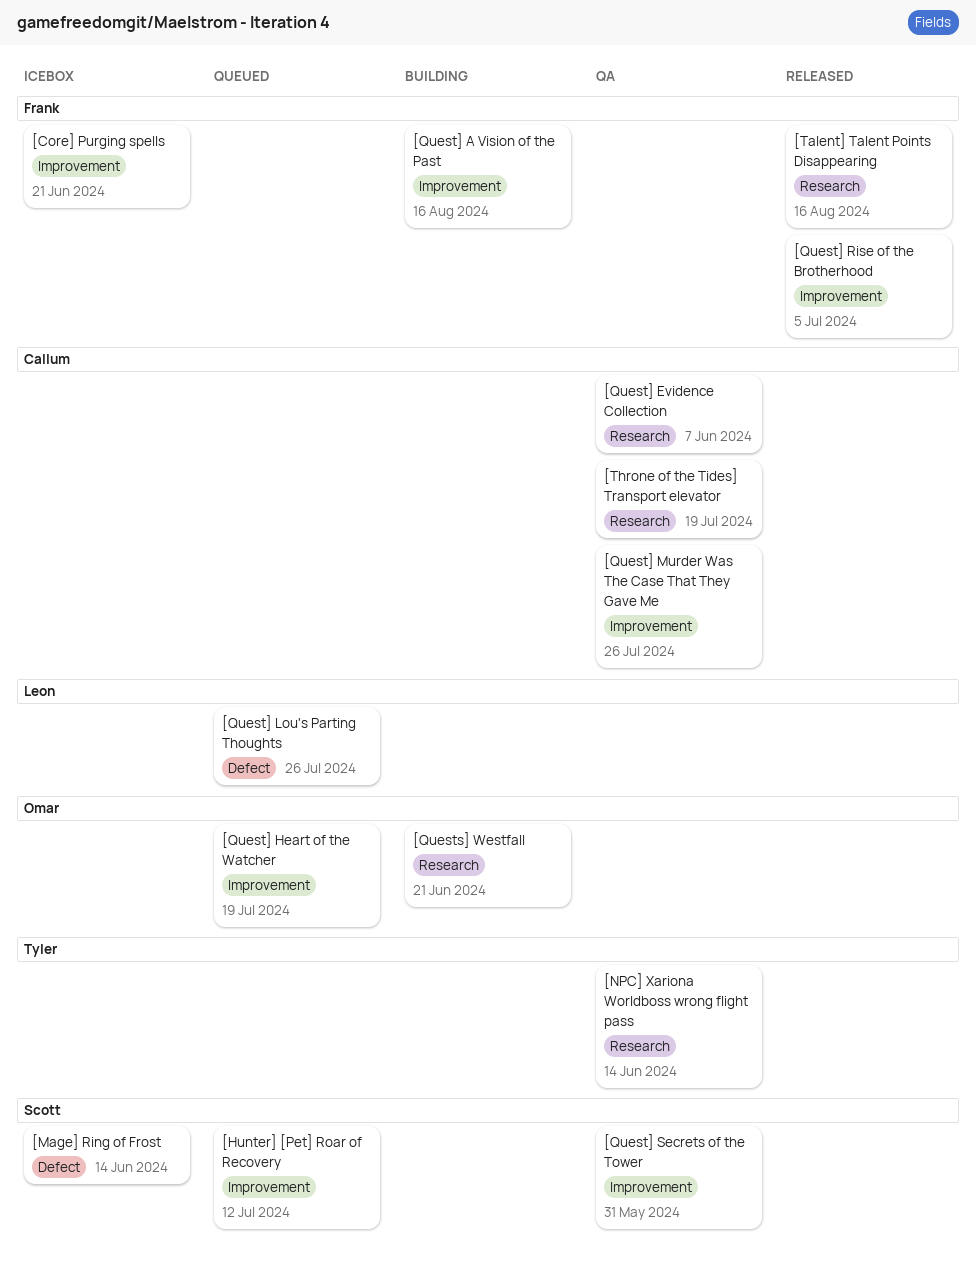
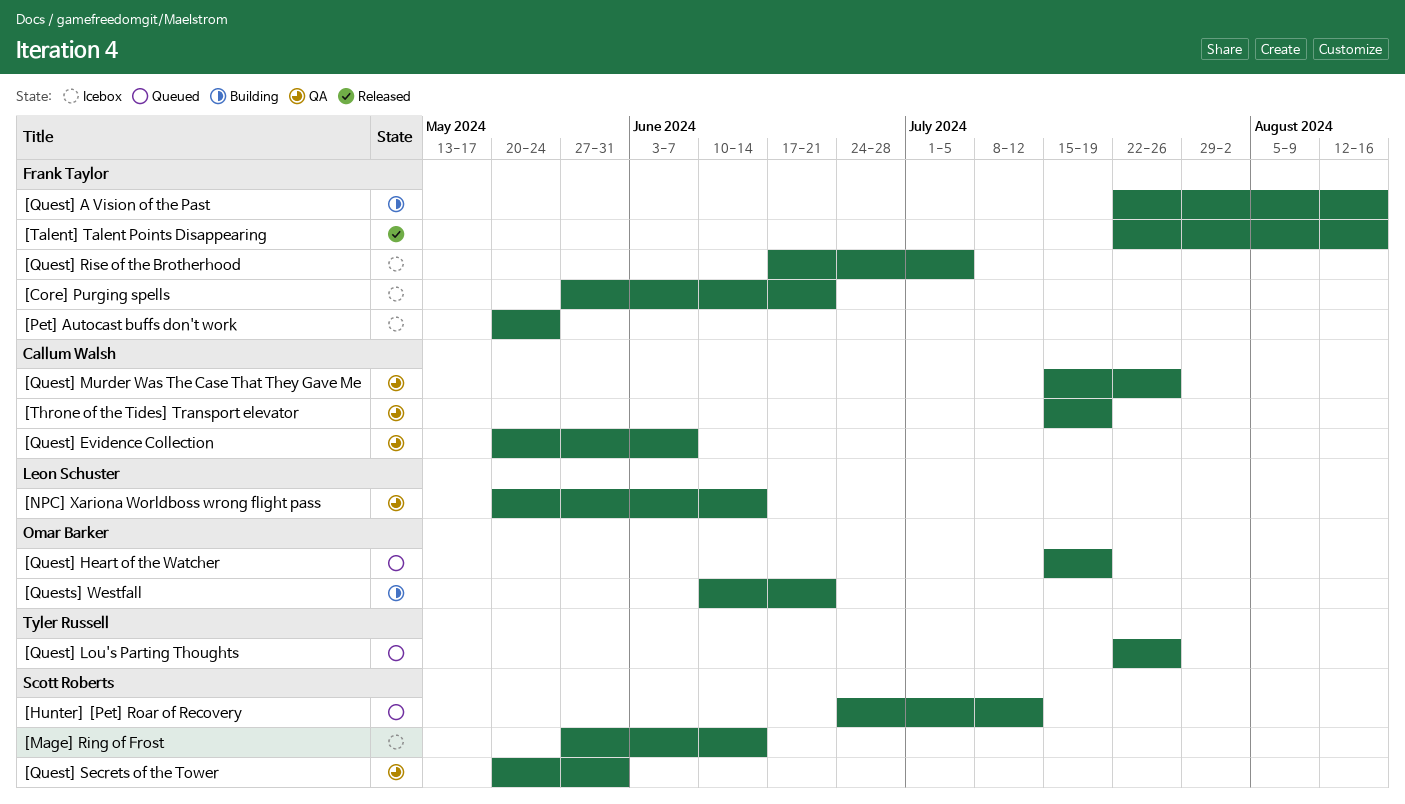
[NPC] Xariona Worldboss wrong flight pass, owner: Tyler Russell -> Leon Schuster
[Pet] Autocast buffs don't work: none -> present
[Quest] Lou's Parting Thoughts, owner: Leon Schuster -> Tyler Russell
[Quest] Rise of the Brotherhood, status: Released -> Icebox

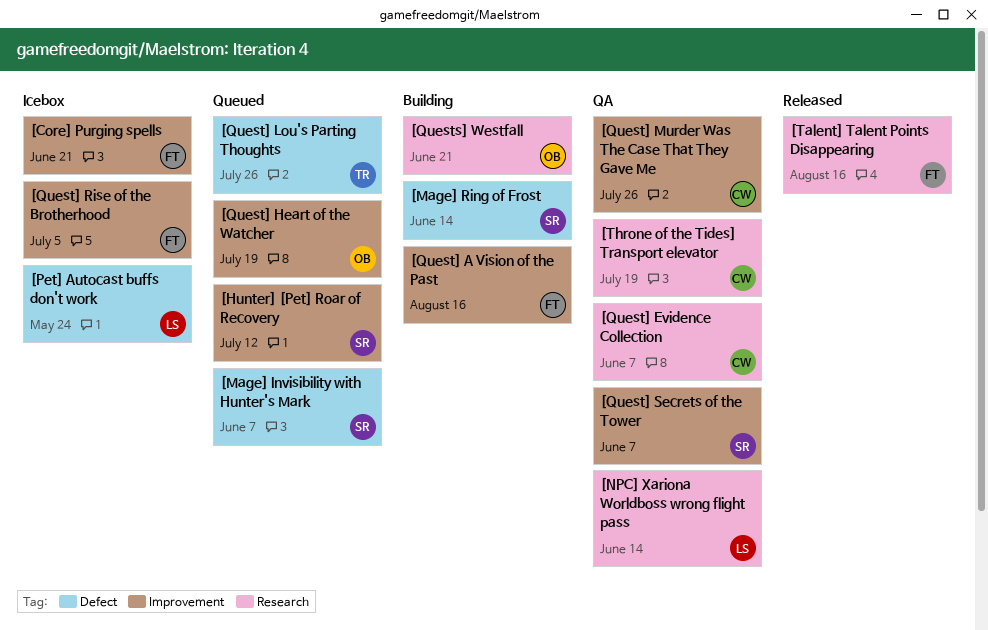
[Mage] Invisibility with Hunter's Mark: none -> present
[Mage] Ring of Frost, status: Icebox -> Building
[Pet] Autocast buffs don't work, owner: Frank Taylor -> Leon Schuster
[Quest] Secrets of the Tower, due: May 31 -> Jun 7

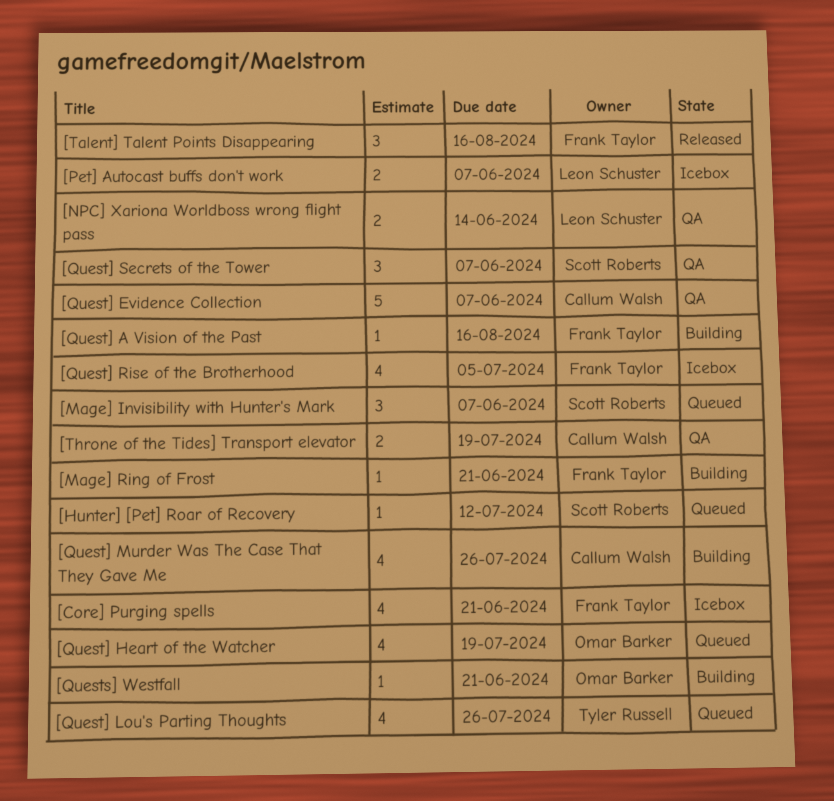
[Mage] Ring of Frost, owner: Scott Roberts -> Frank Taylor
[Mage] Ring of Frost, due: Jun 14 -> Jun 21
[Pet] Autocast buffs don't work, due: May 24 -> Jun 7
[Quest] Murder Was The Case That They Gave Me, status: QA -> Building

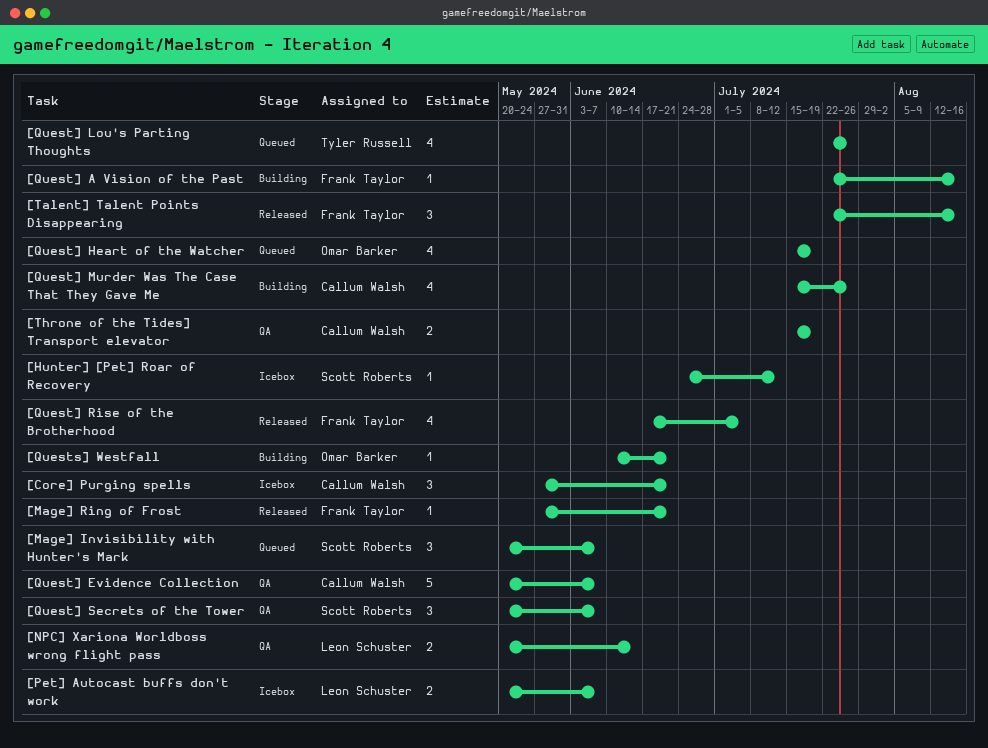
[Core] Purging spells, owner: Frank Taylor -> Callum Walsh
[Core] Purging spells, estimate: 4 -> 3
[Hunter] [Pet] Roar of Recovery, status: Queued -> Icebox
[Mage] Ring of Frost, status: Building -> Released
[Quest] Rise of the Brotherhood, status: Icebox -> Released

